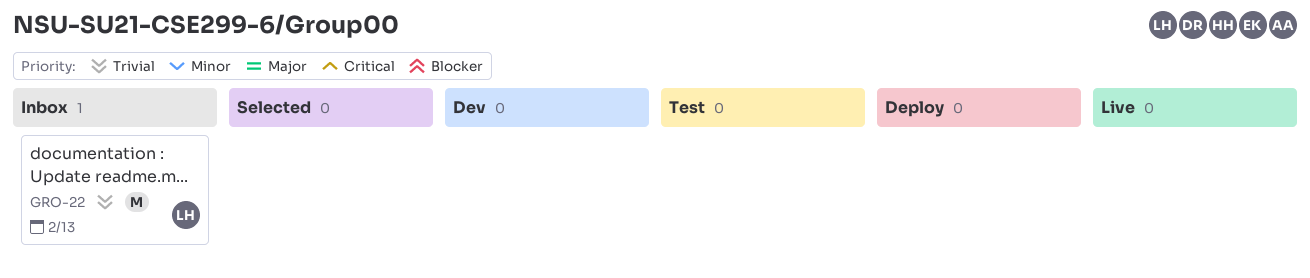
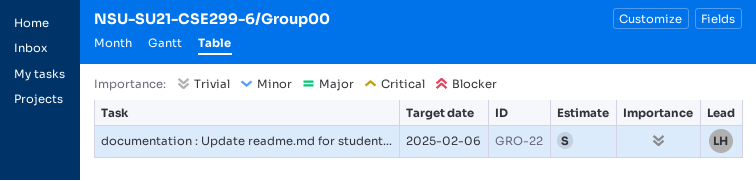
GRO-22, estimate: M -> S
GRO-22, due: Feb 13 -> Feb 6

